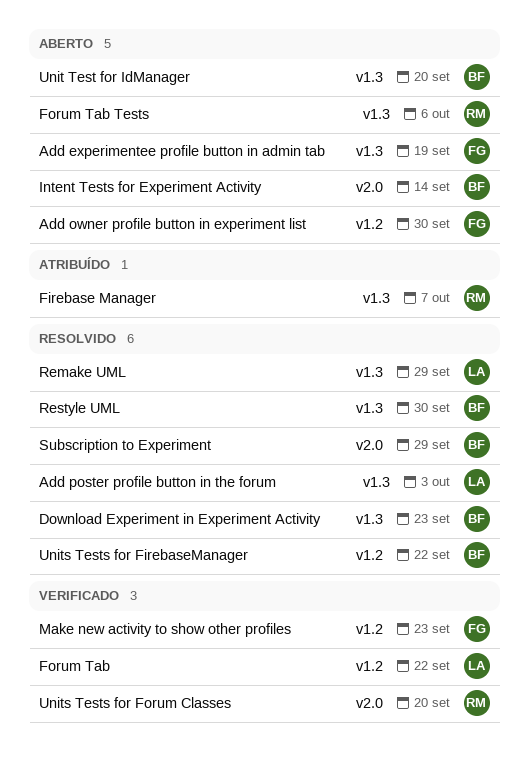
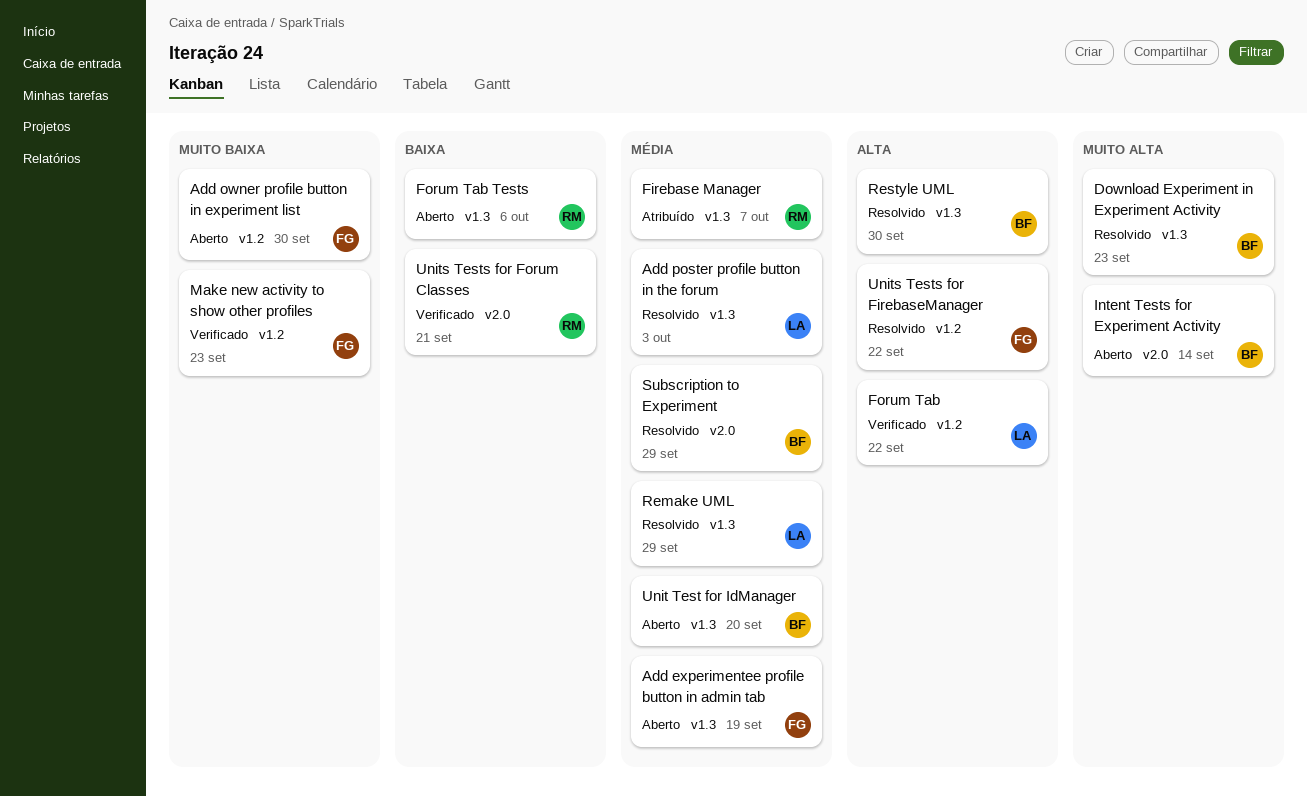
Units Tests for FirebaseManager, owner: BF -> FG
Units Tests for Forum Classes, due: Sep 20 -> Sep 21

